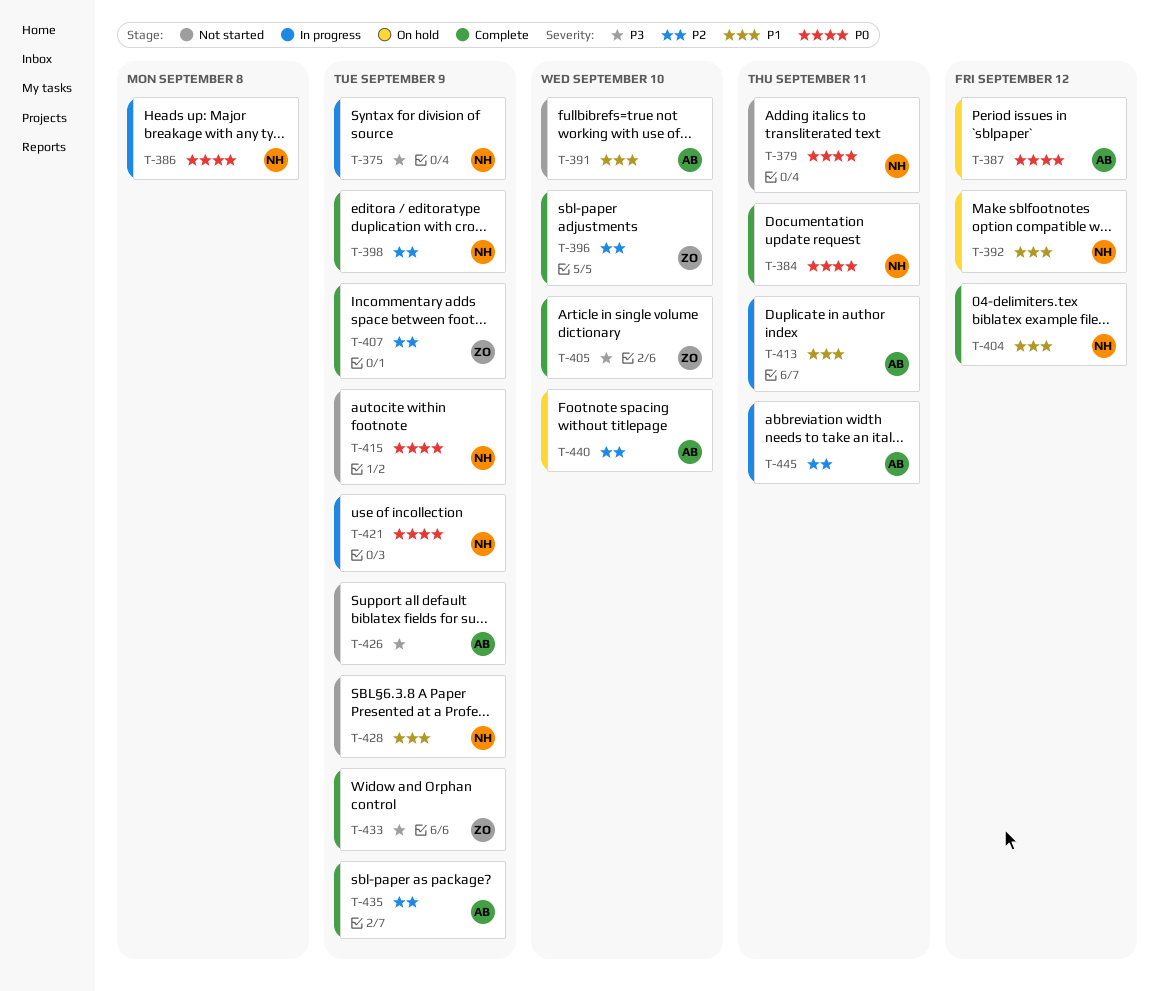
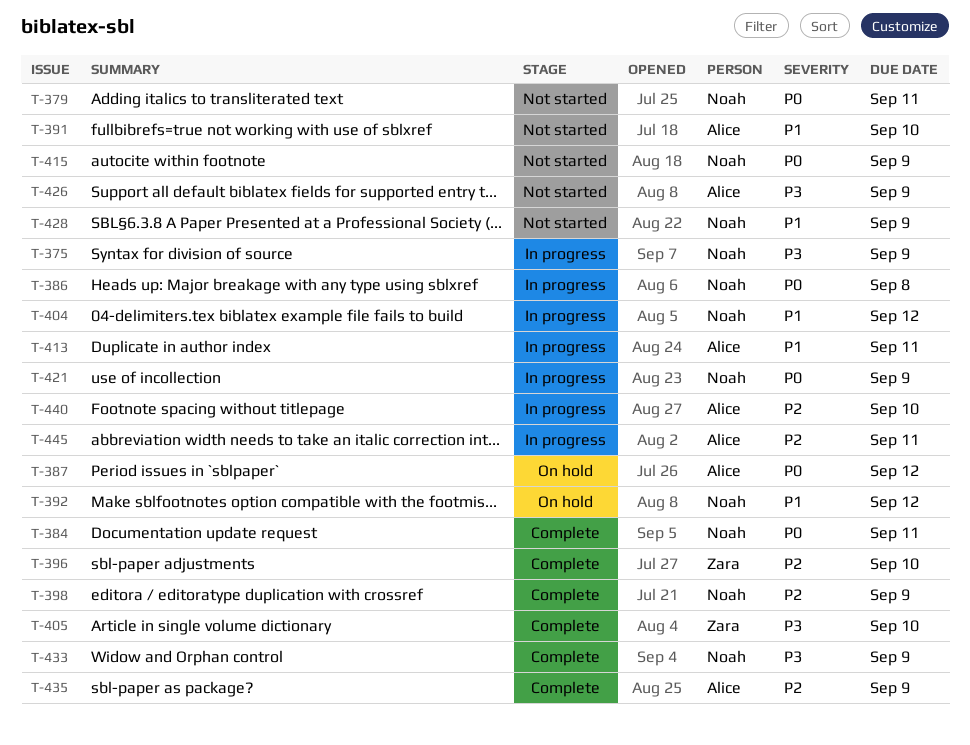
T-404, status: Complete -> In progress
T-407: present -> none
T-433, owner: Zara -> Noah
T-440, status: On hold -> In progress

